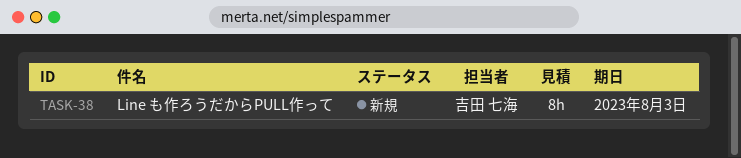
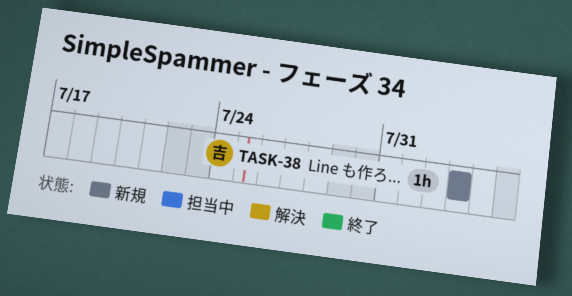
TASK-38, estimate: 8h -> 1h

